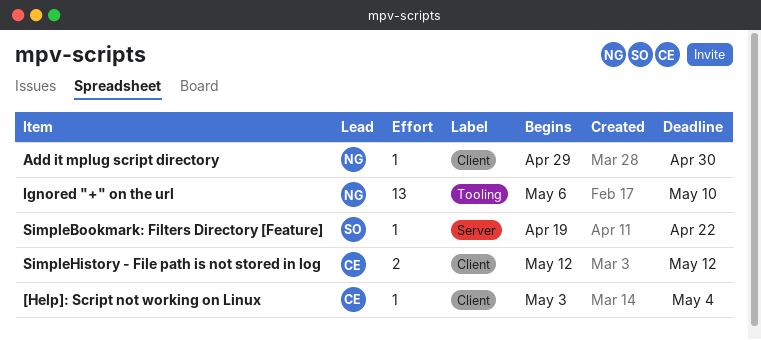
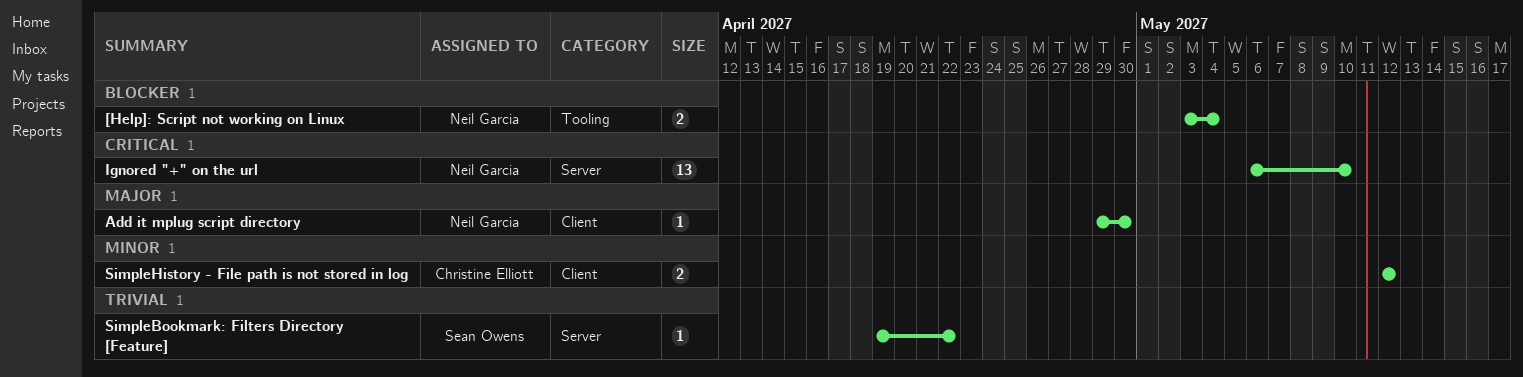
[Help]: Script not working on Linux, owner: Christine Elliott -> Neil Garcia
[Help]: Script not working on Linux, label: Client -> Tooling
[Help]: Script not working on Linux, estimate: 1 -> 2
Ignored "+" on the url, label: Tooling -> Server

